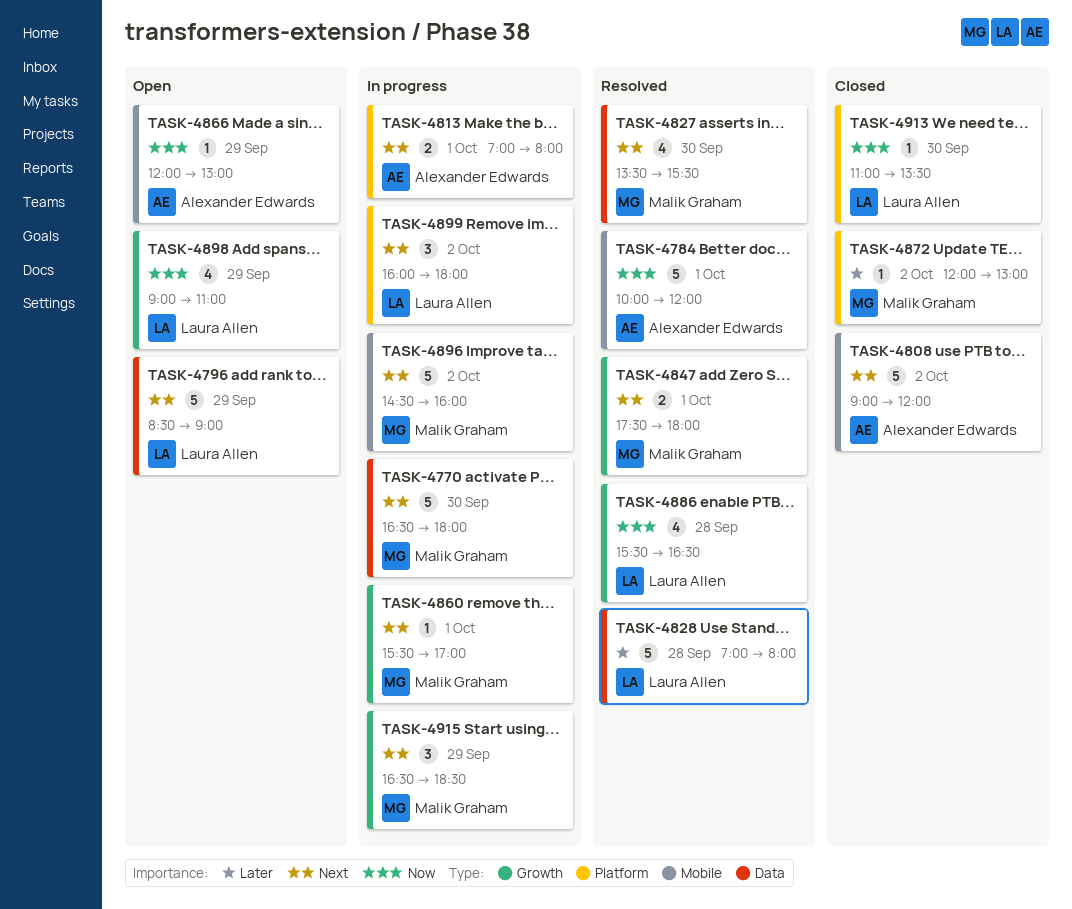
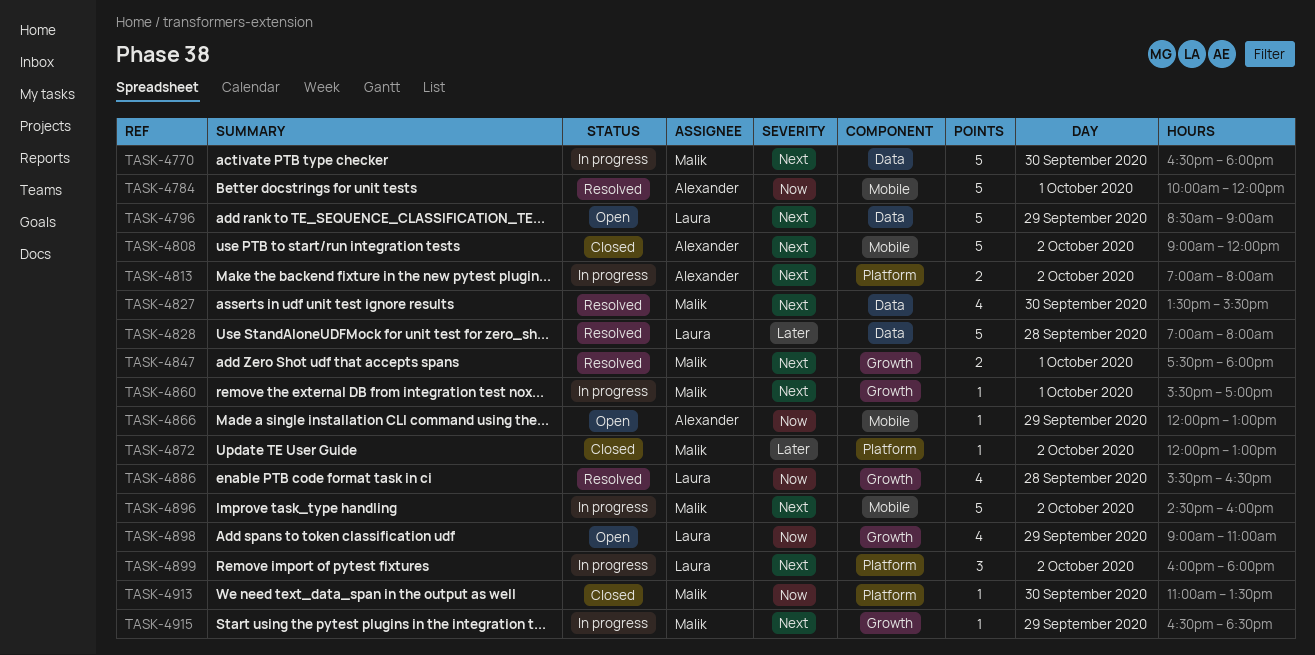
TASK-4813, day: Oct 1 -> Oct 2
TASK-4913, owner: Laura Allen -> Malik Graham
TASK-4915, estimate: 3 -> 1

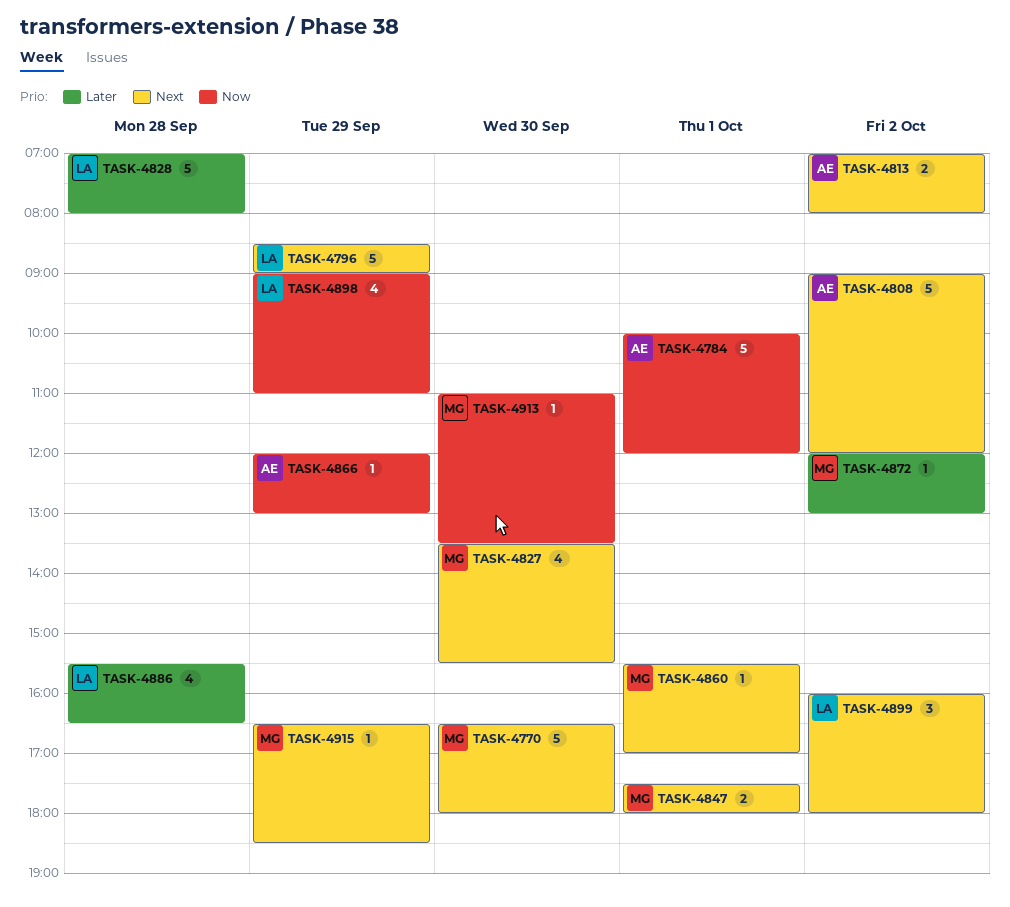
TASK-4886, priority: Now -> Later
TASK-4896: present -> none

